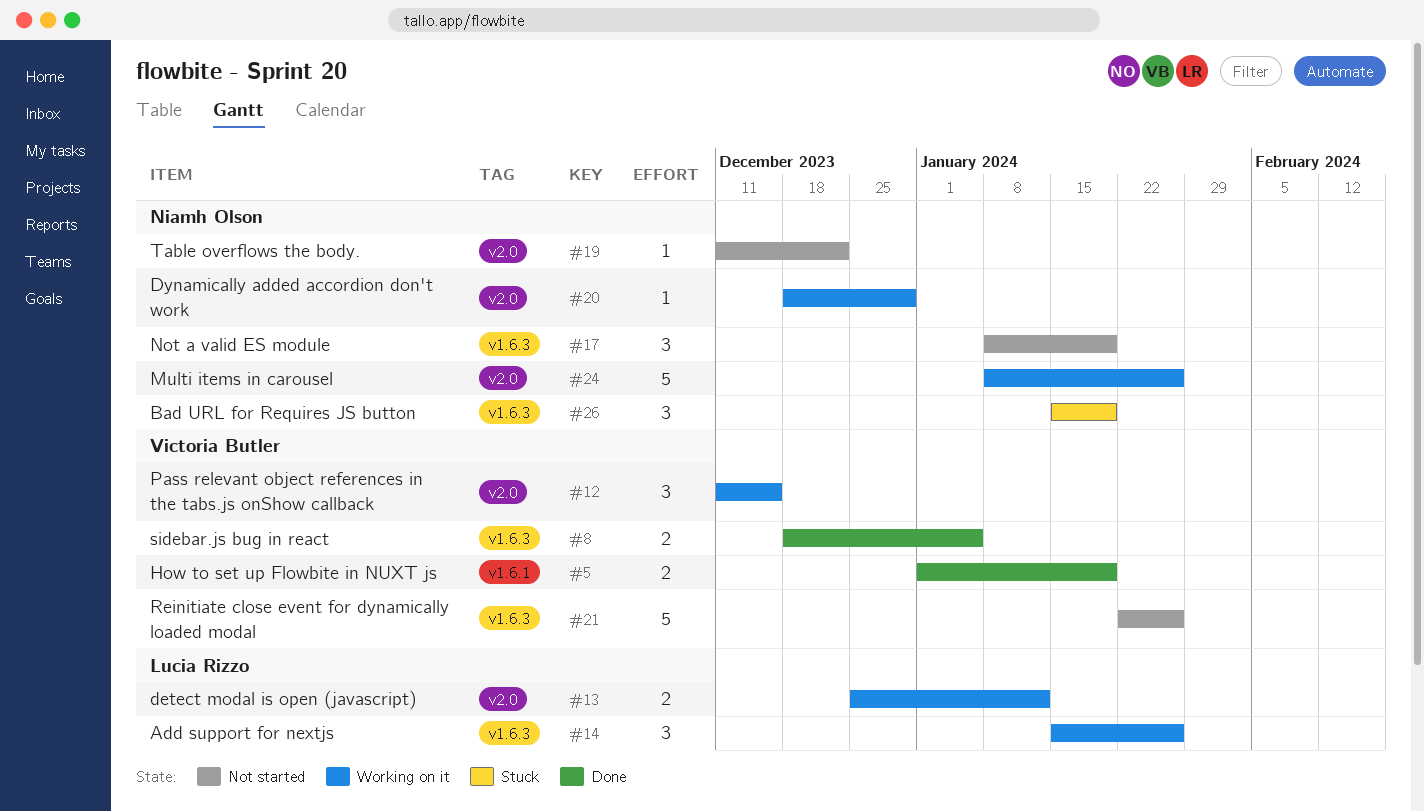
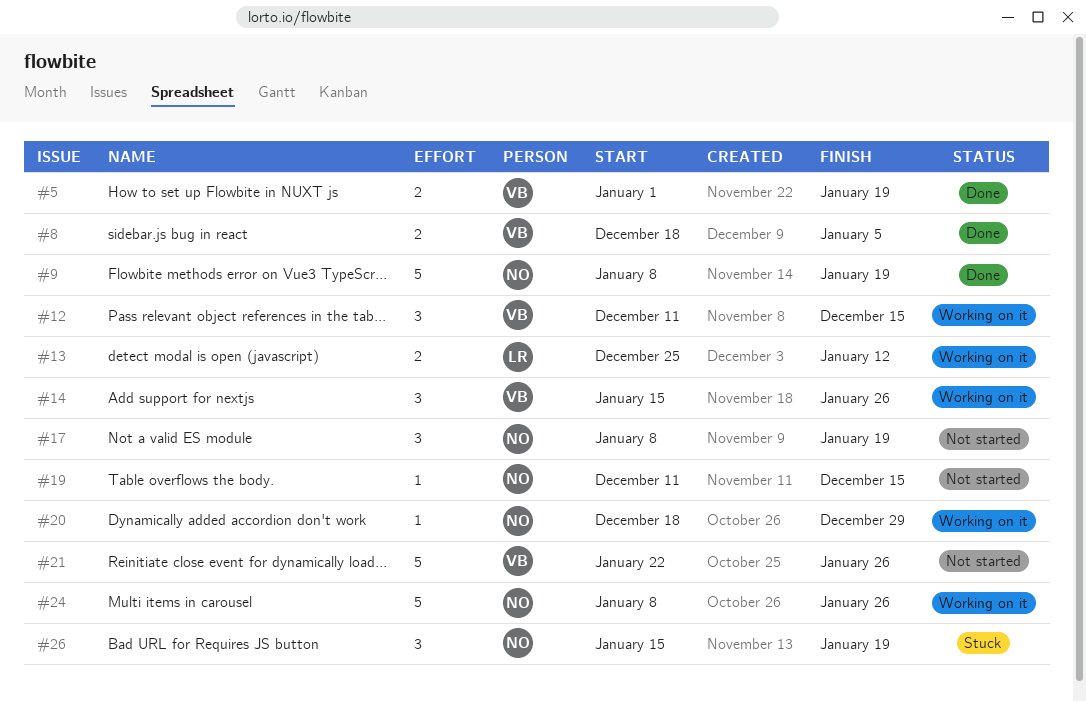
#9: none -> present
#14, owner: Lucia Rizzo -> Victoria Butler
#19, due: Dec 22 -> Dec 15

